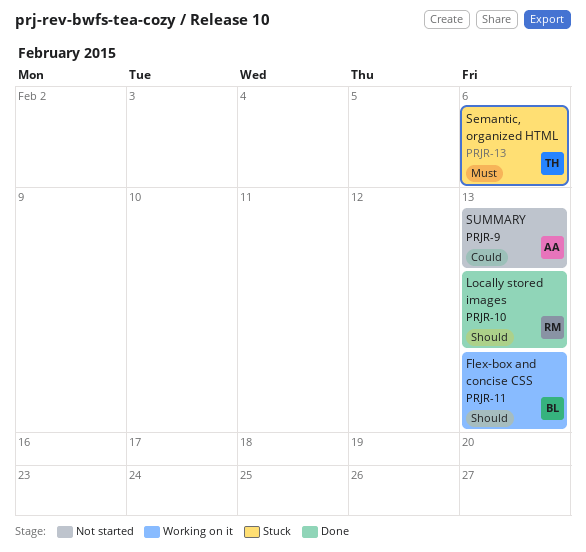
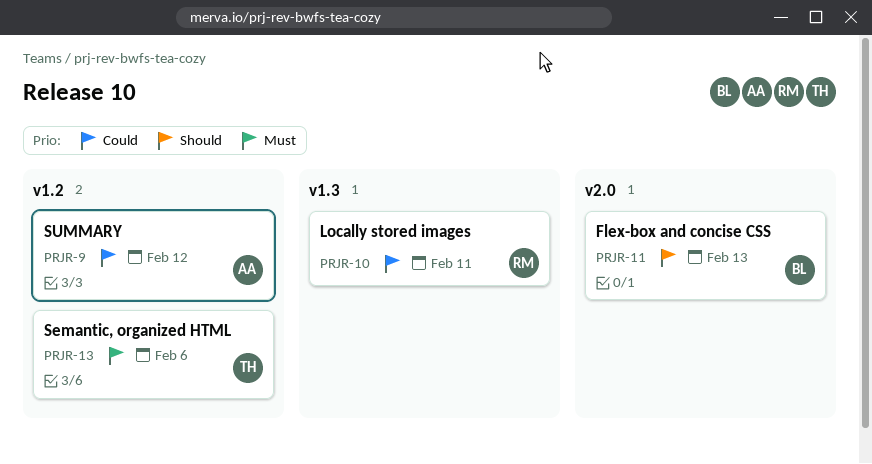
PRJR-9, due: Feb 13 -> Feb 12
PRJR-10, priority: Should -> Could
PRJR-10, due: Feb 13 -> Feb 11

